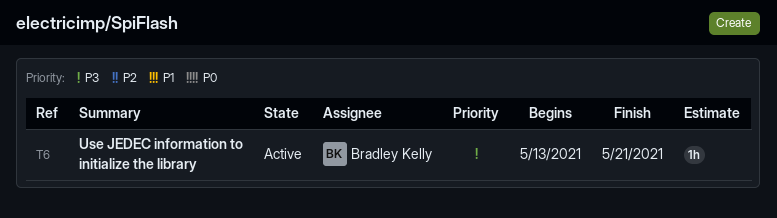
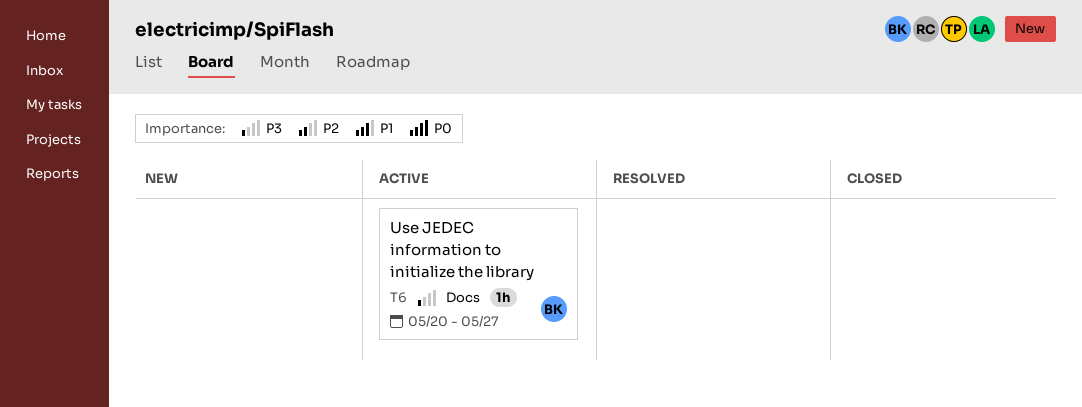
T6, start: May 13 -> May 20
T6, due: May 21 -> May 27

